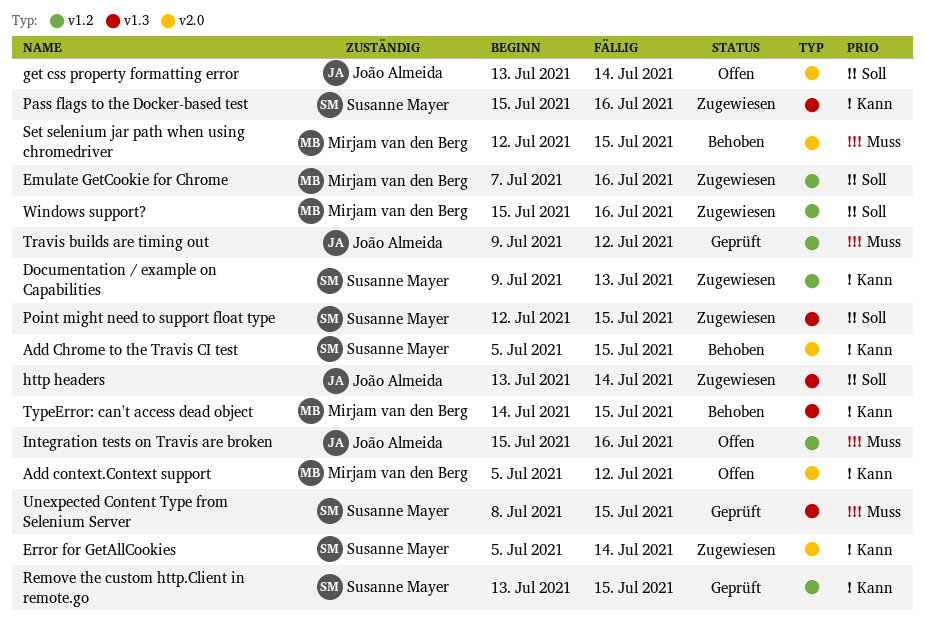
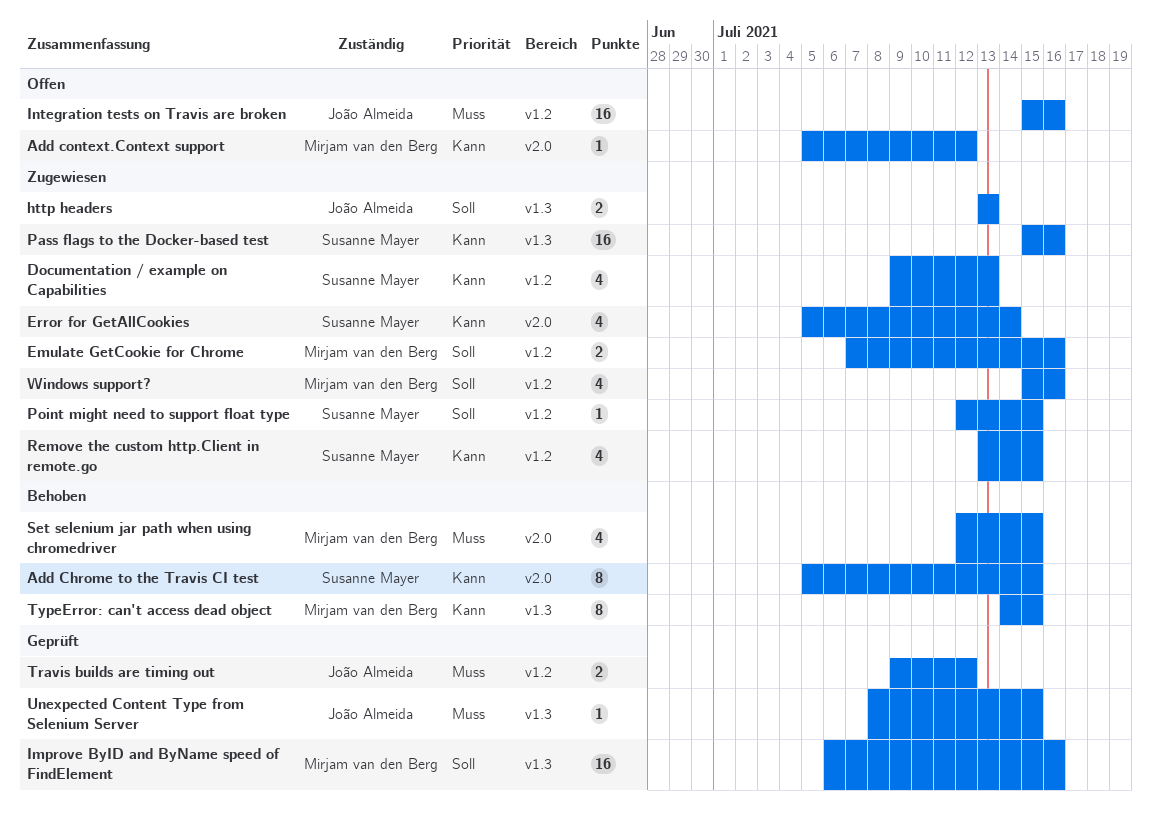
get css property formatting error: present -> none
http headers, due: Jul 14 -> Jul 13
Improve ByID and ByName speed of FindElement: none -> present
Point might need to support float type, label: v1.3 -> v1.2
Remove the custom http.Client in remote.go, status: Geprüft -> Zugewiesen
Unexpected Content Type from Selenium Server, owner: Susanne Mayer -> João Almeida

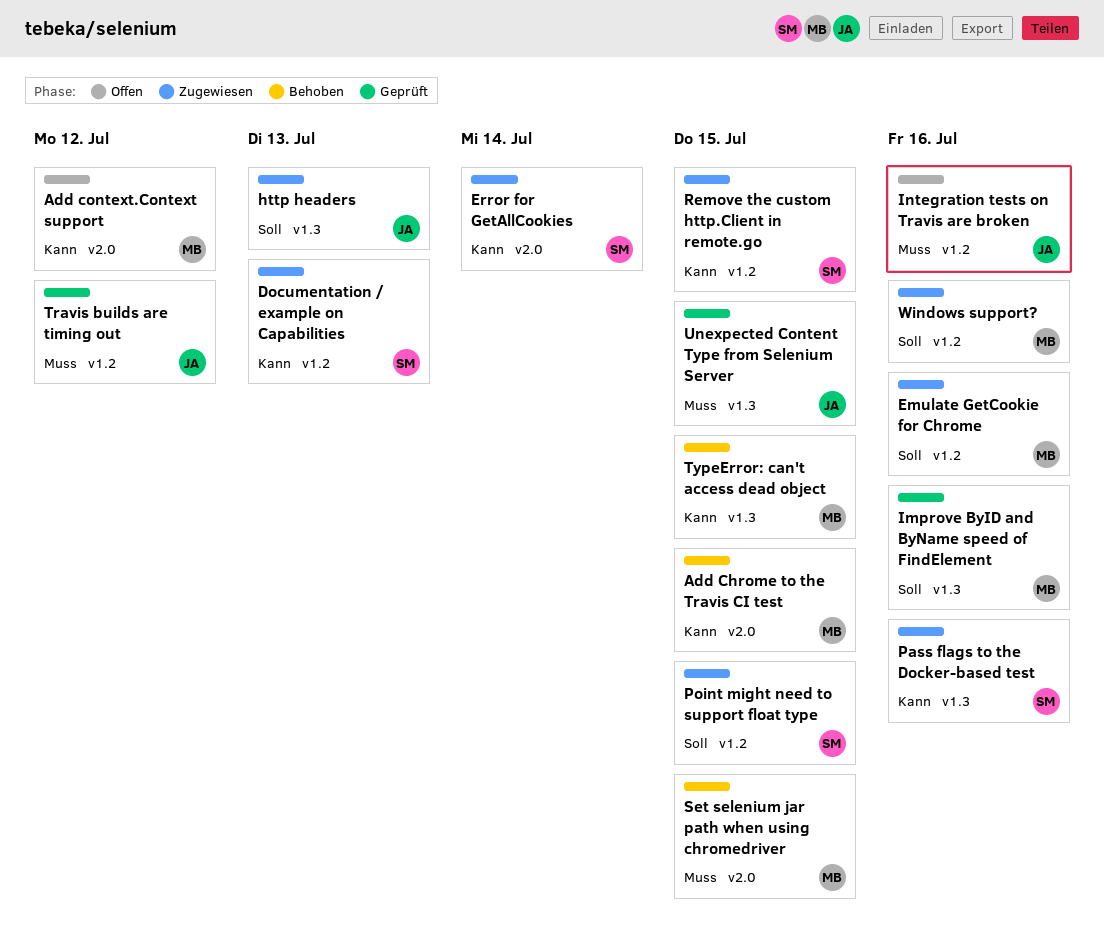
Add Chrome to the Travis CI test, owner: Susanne Mayer -> Mirjam van den Berg

